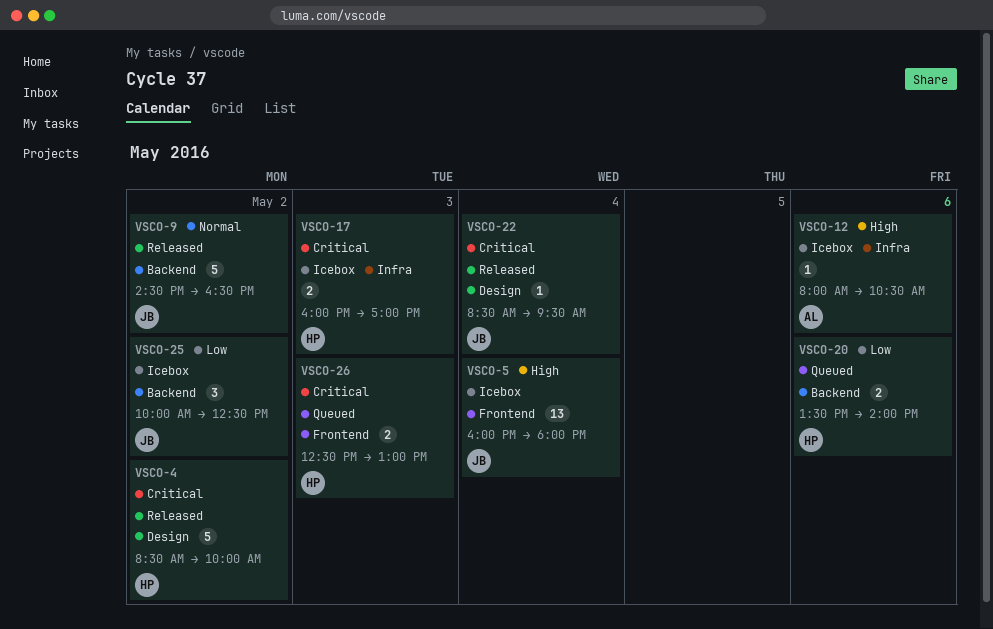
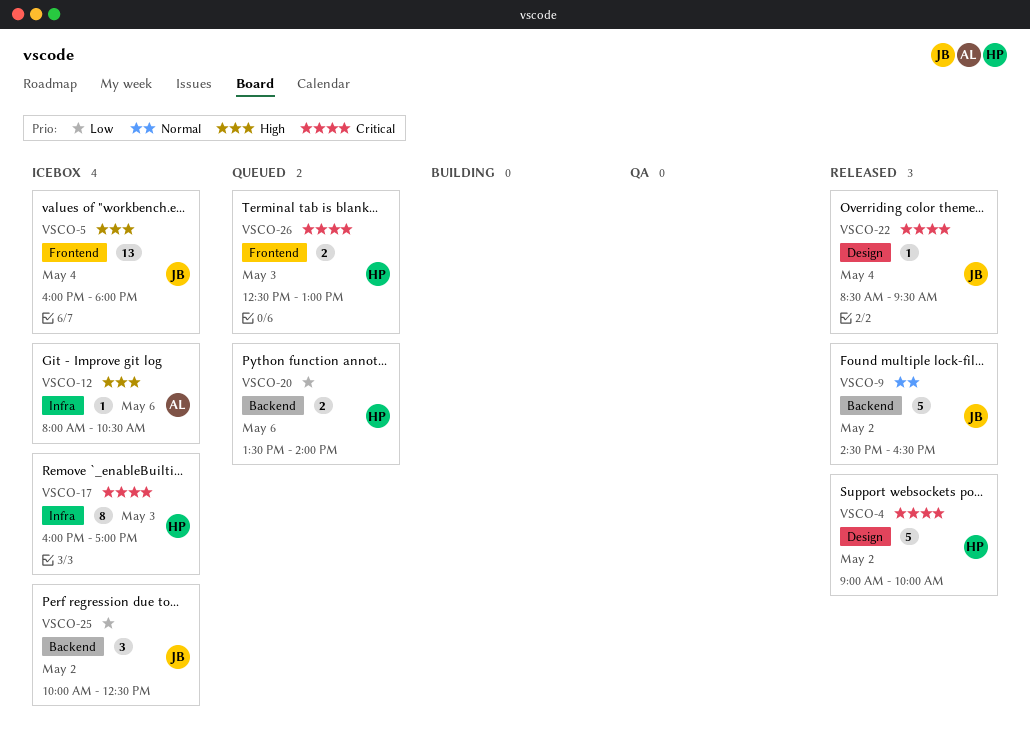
VSCO-4, begins: 08:30 -> 09:00
VSCO-17, estimate: 2 -> 8

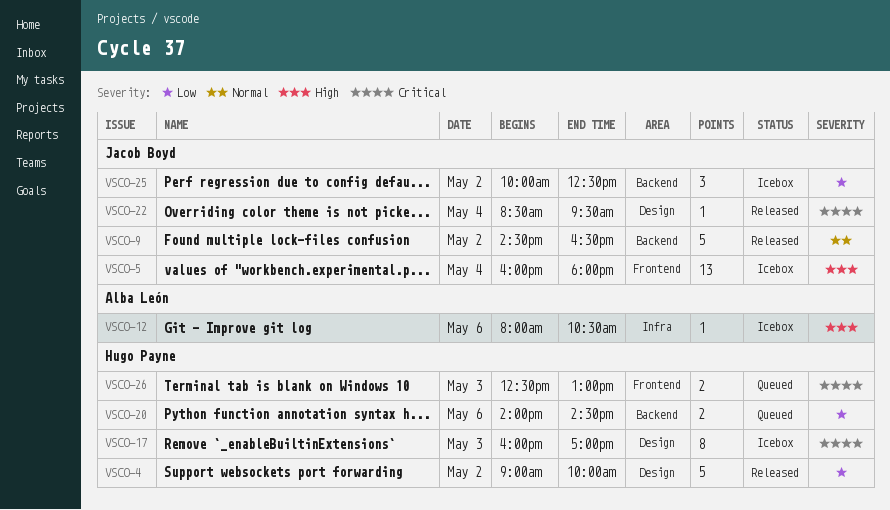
VSCO-4, priority: Critical -> Low
VSCO-17, label: Infra -> Design
VSCO-20, begins: 13:30 -> 14:00
VSCO-20, ends: 14:00 -> 14:30

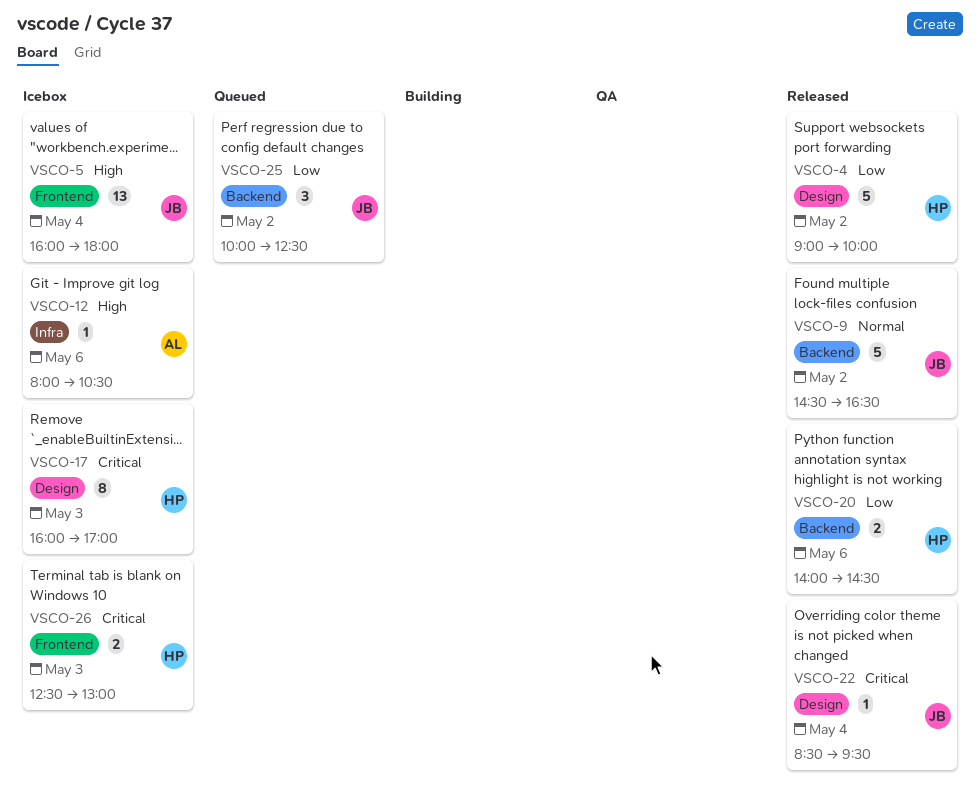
VSCO-20, status: Queued -> Released
VSCO-25, status: Icebox -> Queued
VSCO-26, status: Queued -> Icebox

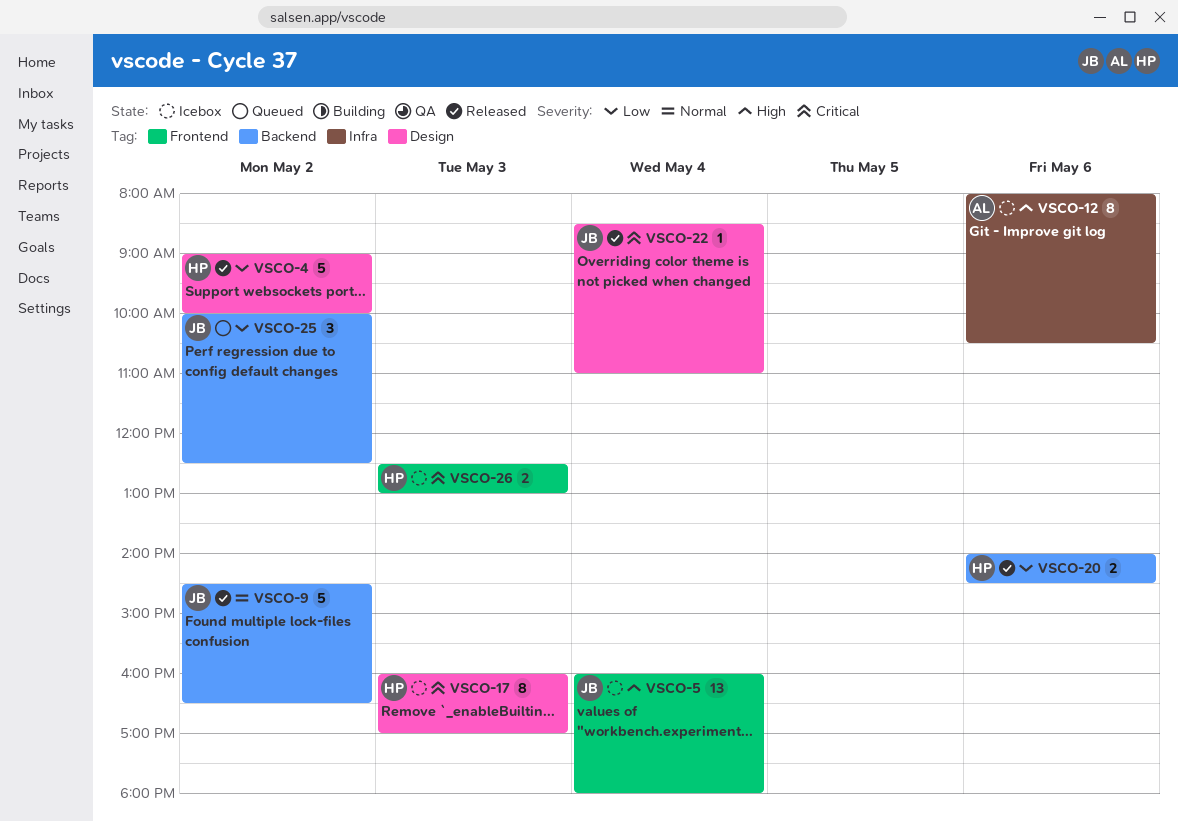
VSCO-12, estimate: 1 -> 8
VSCO-22, ends: 09:30 -> 11:00

